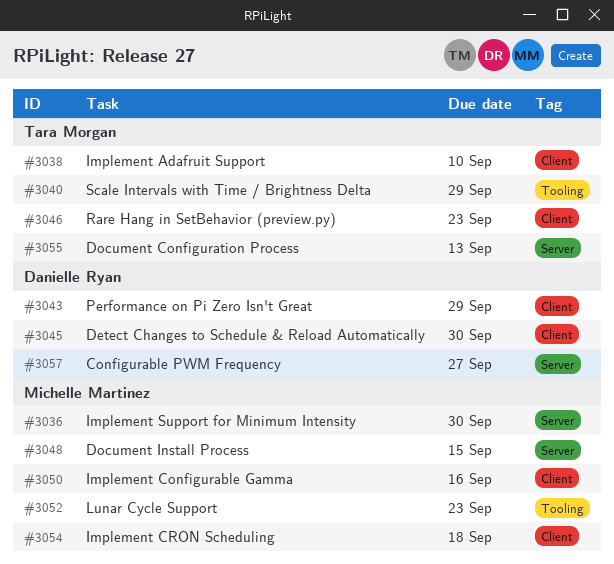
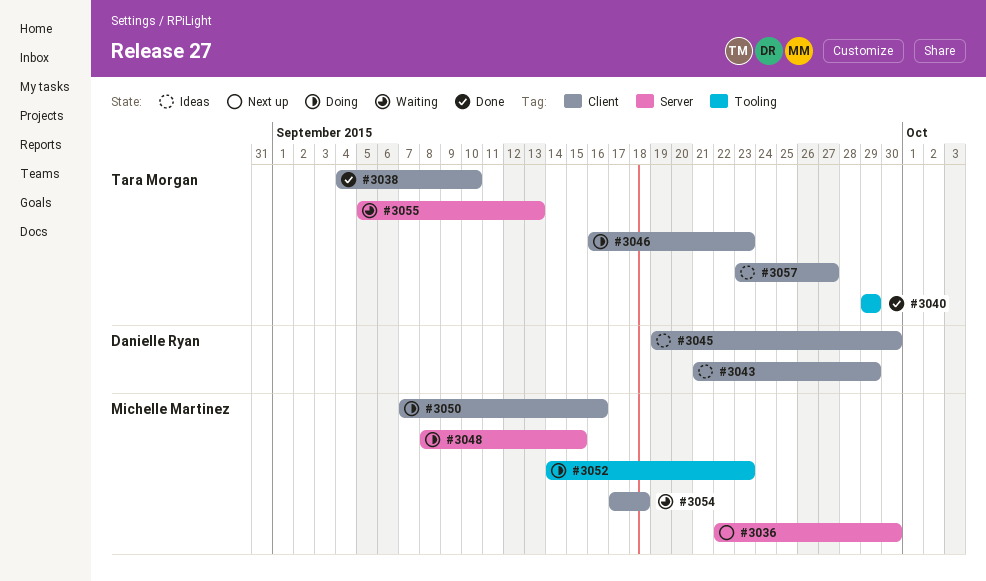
#3057, owner: Danielle Ryan -> Tara Morgan
#3057, label: Server -> Client

